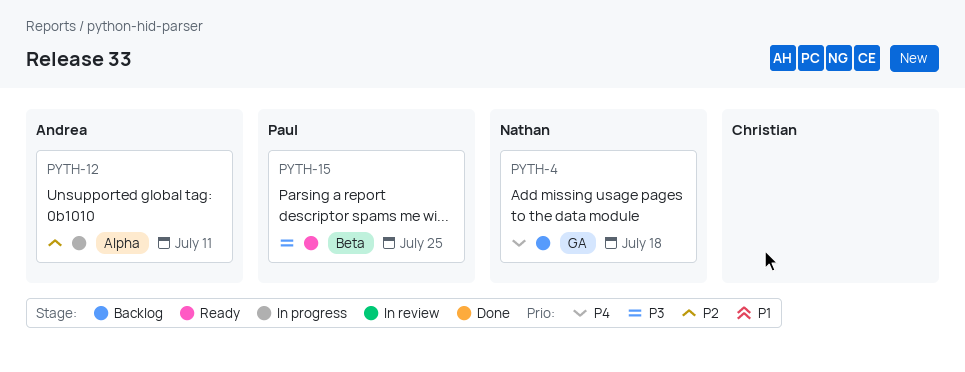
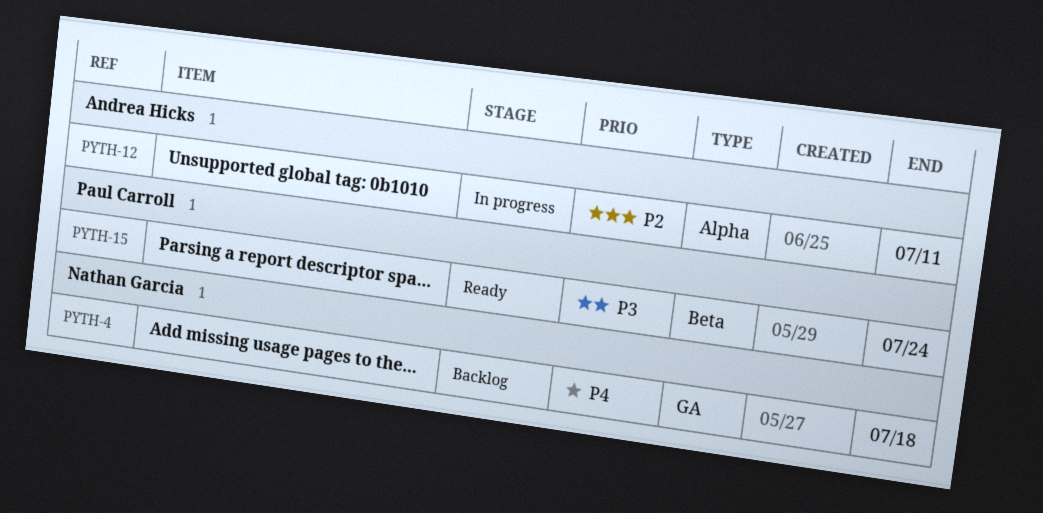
PYTH-15, due: Jul 25 -> Jul 24

